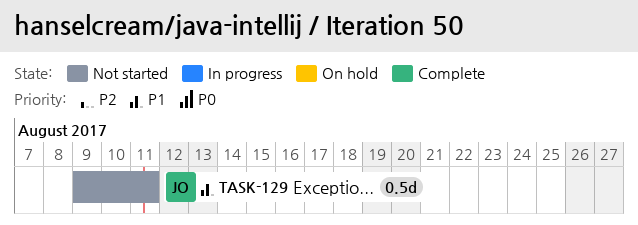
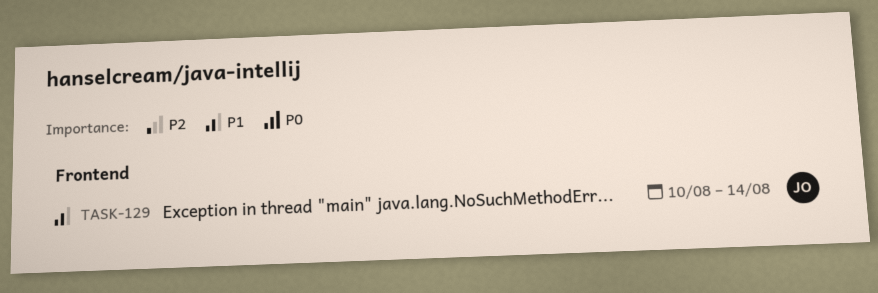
TASK-129, start: Aug 9 -> Aug 10
TASK-129, due: Aug 11 -> Aug 14

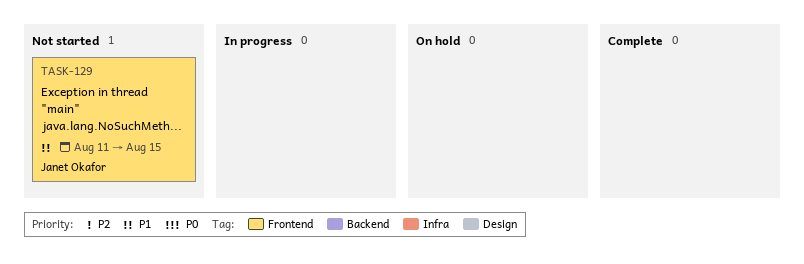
TASK-129, start: Aug 10 -> Aug 11
TASK-129, due: Aug 14 -> Aug 15

